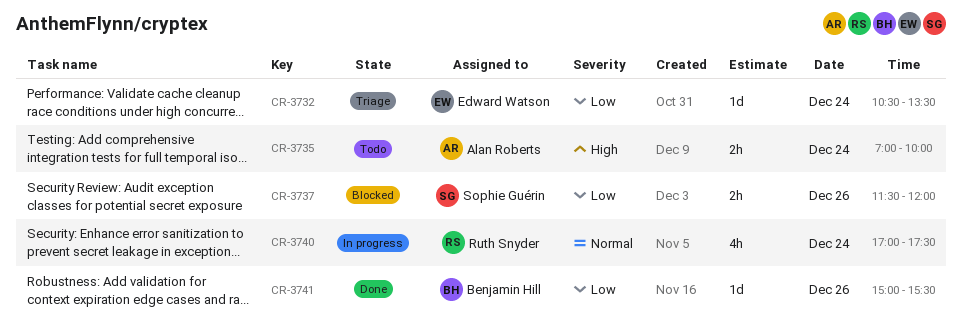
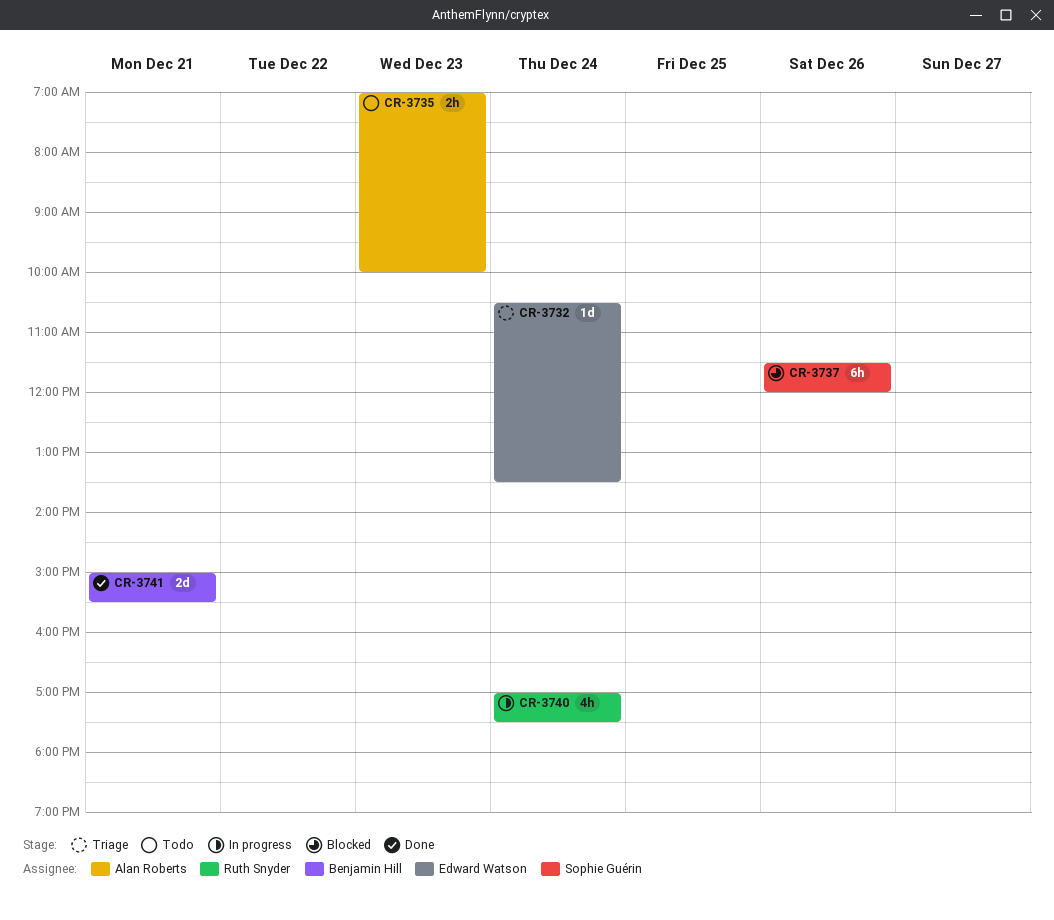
CR-3735, day: Dec 24 -> Dec 23
CR-3737, estimate: 2h -> 6h
CR-3741, estimate: 1d -> 2d
CR-3741, day: Dec 26 -> Dec 21

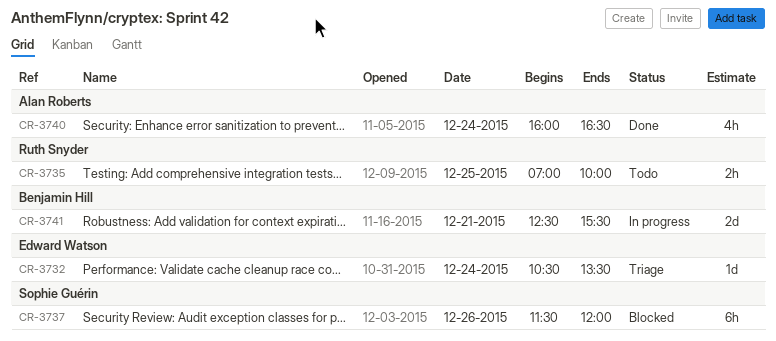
CR-3735, owner: Alan Roberts -> Ruth Snyder
CR-3735, day: Dec 23 -> Dec 25
CR-3740, status: In progress -> Done
CR-3740, owner: Ruth Snyder -> Alan Roberts
CR-3740, begins: 17:00 -> 16:00
CR-3740, ends: 17:30 -> 16:30
CR-3741, status: Done -> In progress
CR-3741, begins: 15:00 -> 12:30

